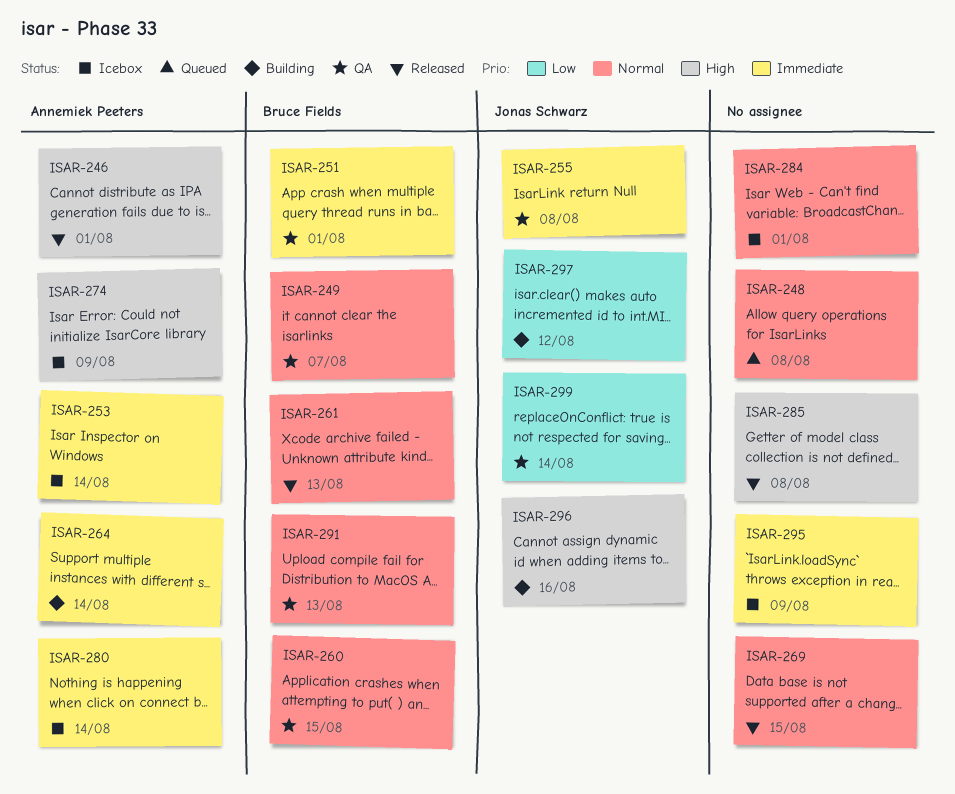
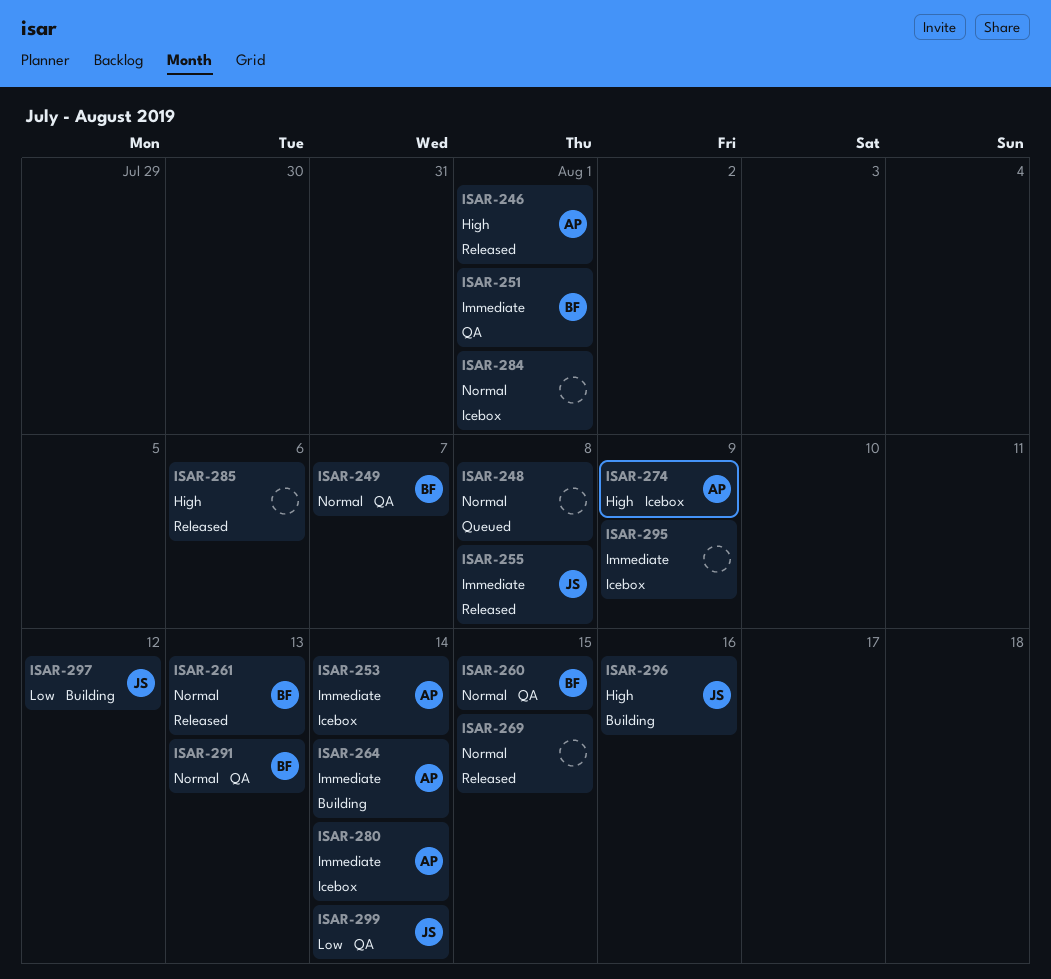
ISAR-255, status: QA -> Released
ISAR-285, due: Aug 8 -> Aug 6

